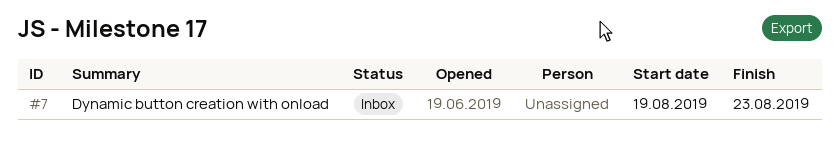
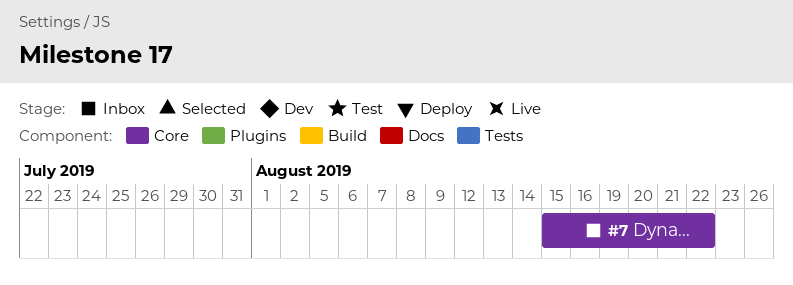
#7, start: Aug 19 -> Aug 15
#7, due: Aug 23 -> Aug 22

